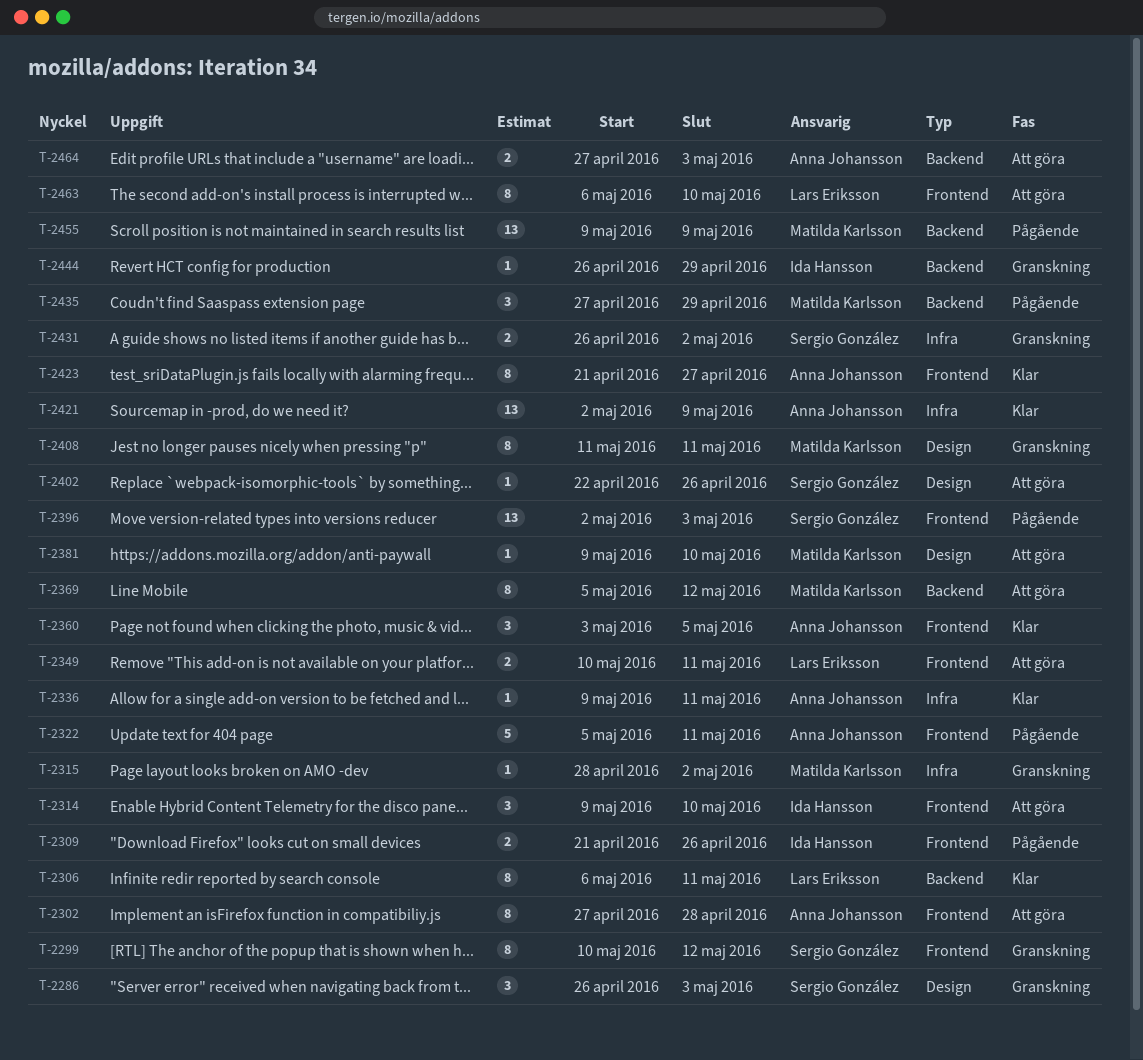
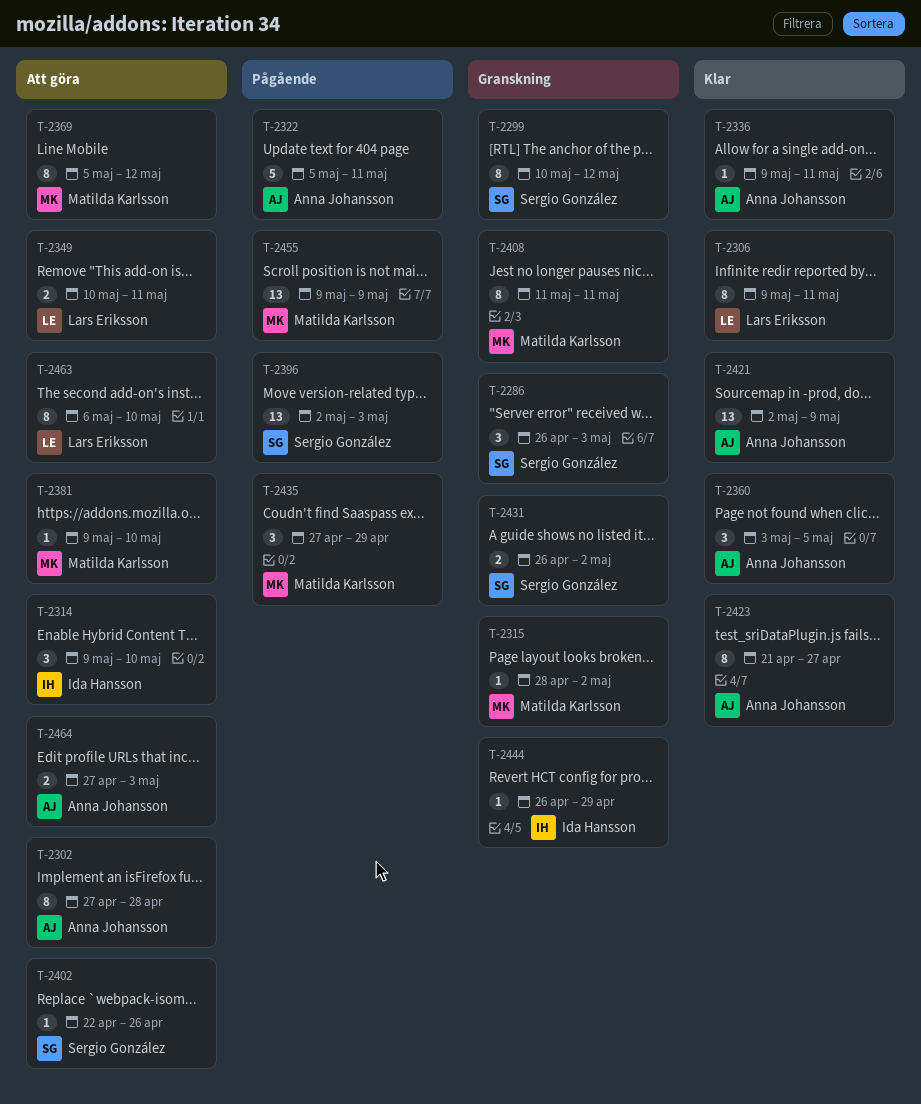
T-2306, start: May 6 -> May 9
T-2309: present -> none

